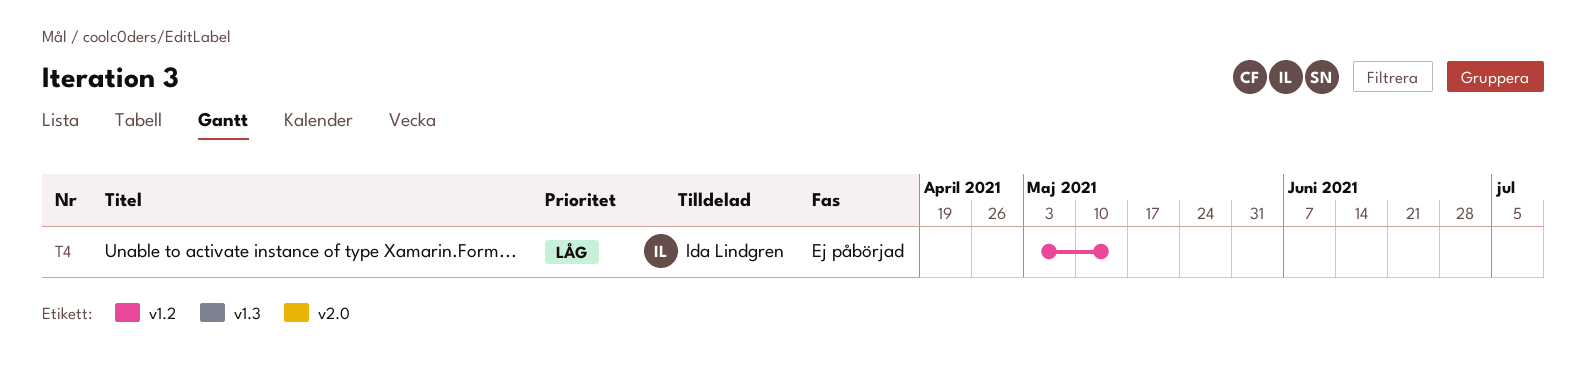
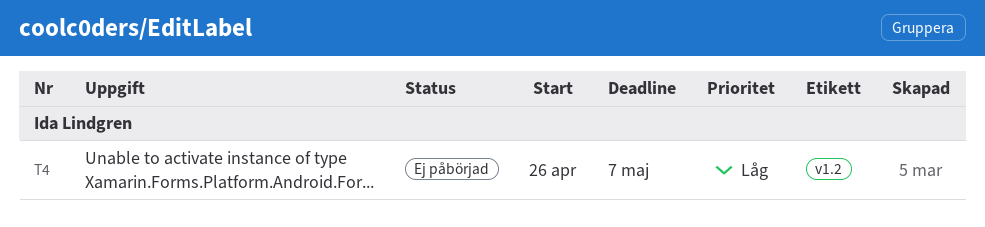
T4, start: May 3 -> Apr 26
T4, due: May 14 -> May 7

